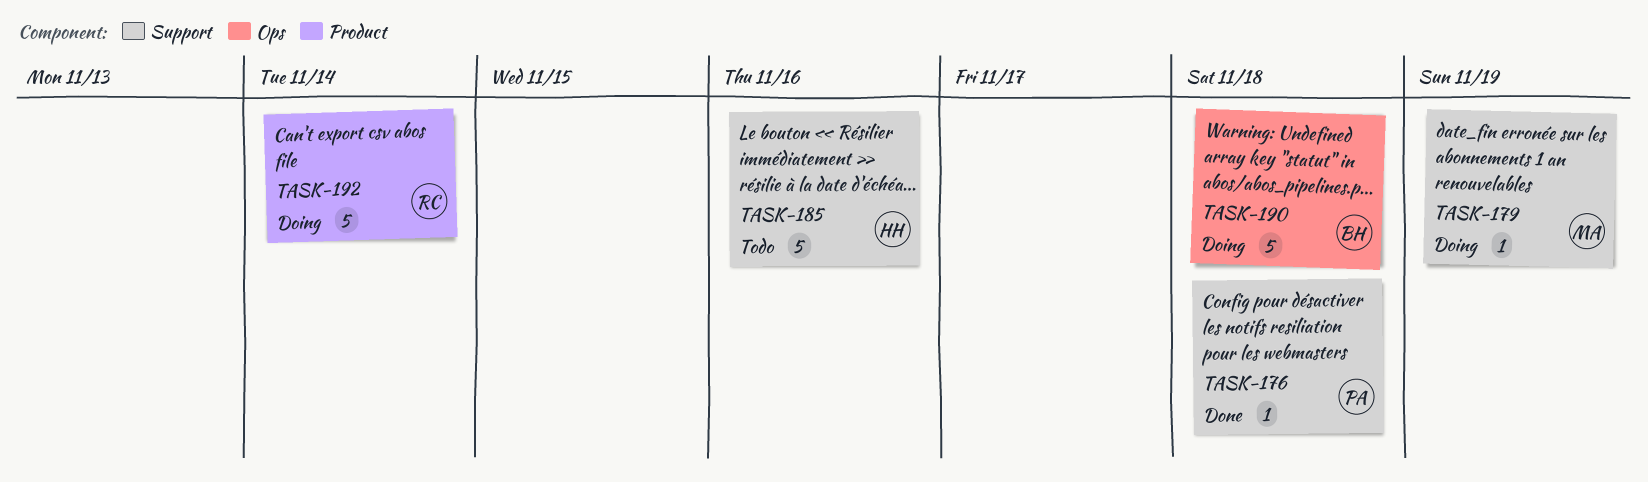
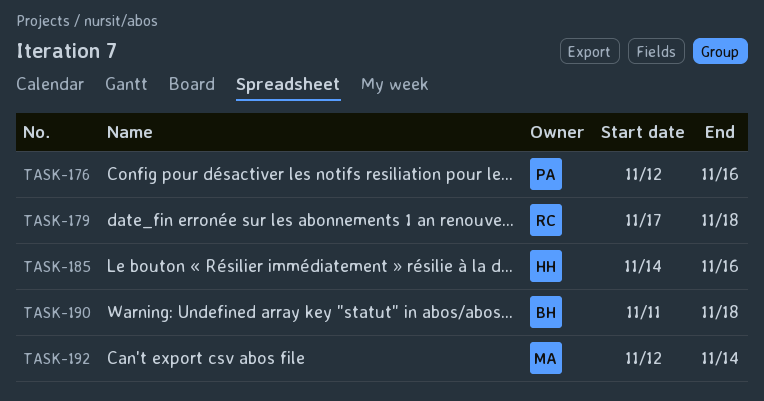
TASK-176, due: Nov 18 -> Nov 16
TASK-179, owner: MA -> RC
TASK-179, due: Nov 19 -> Nov 18
TASK-192, owner: RC -> MA

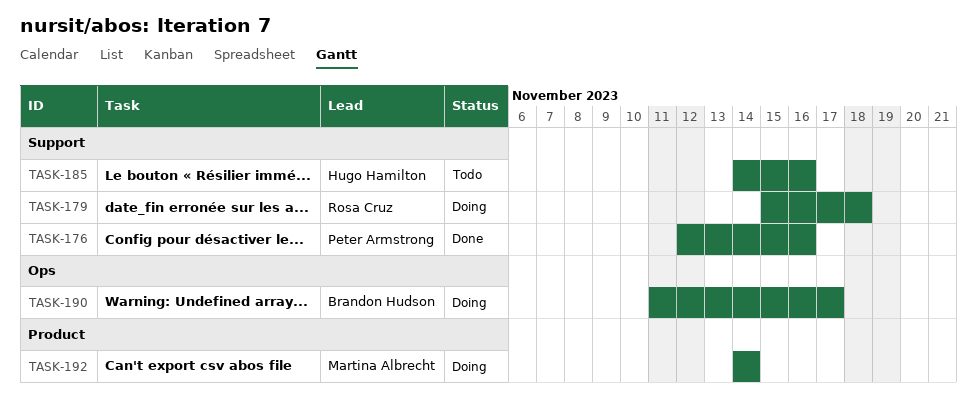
TASK-179, start: Nov 17 -> Nov 15
TASK-190, due: Nov 18 -> Nov 17
TASK-192, start: Nov 12 -> Nov 14

